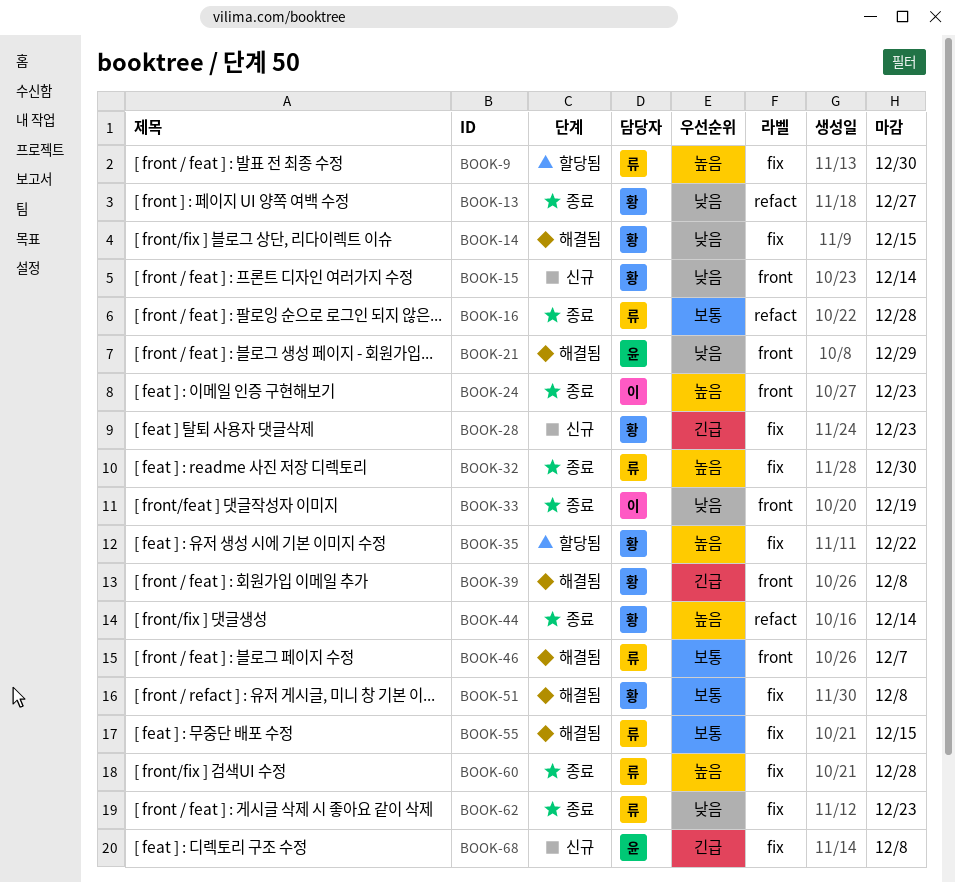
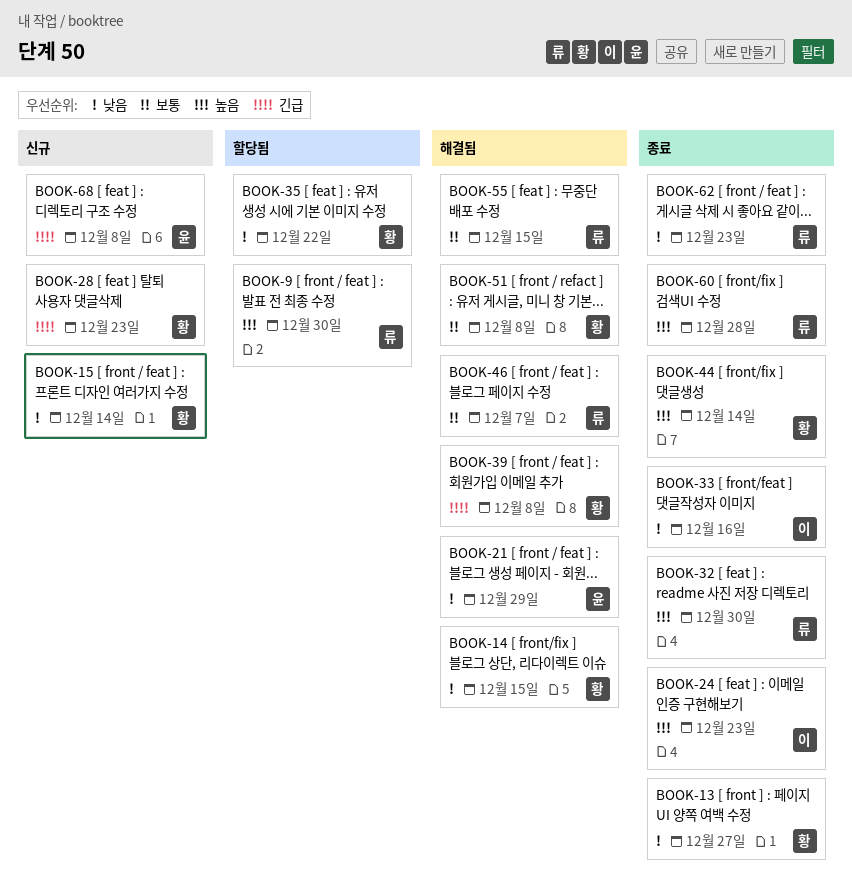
BOOK-16: present -> none
BOOK-33, due: Dec 19 -> Dec 16
BOOK-35, priority: 높음 -> 낮음

